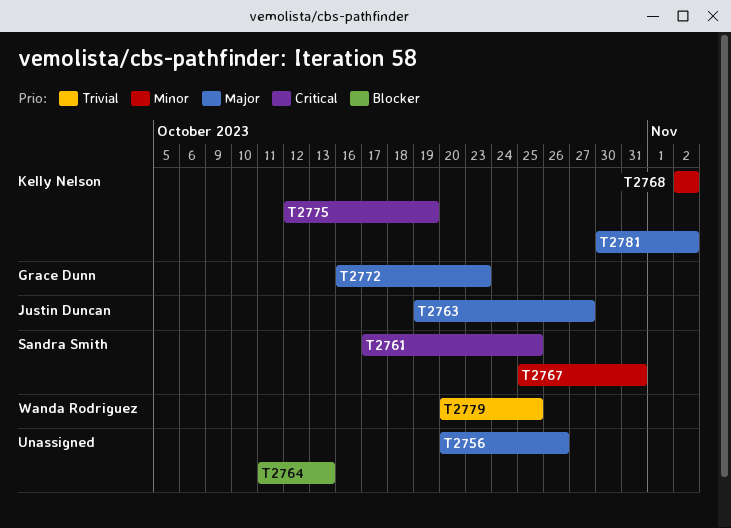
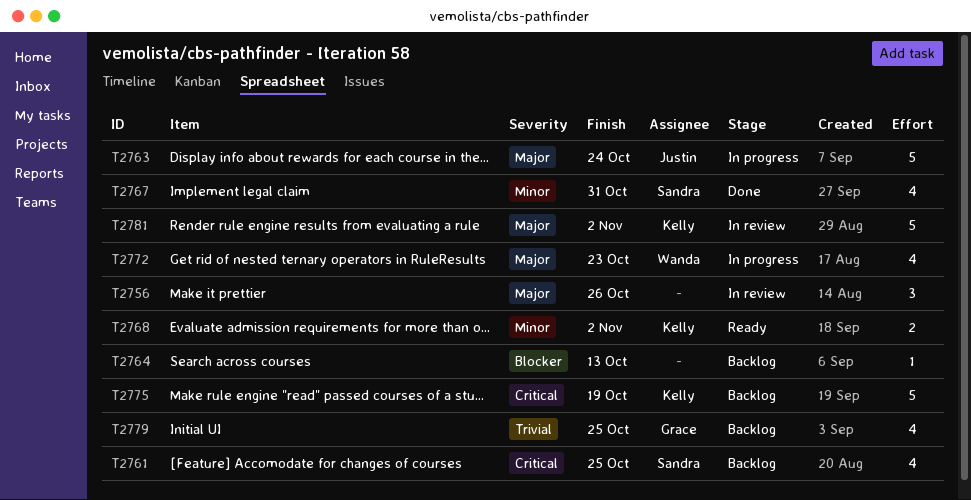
T2763, due: Oct 27 -> Oct 24
T2772, owner: Grace Dunn -> Wanda Rodriguez
T2779, owner: Wanda Rodriguez -> Grace Dunn

